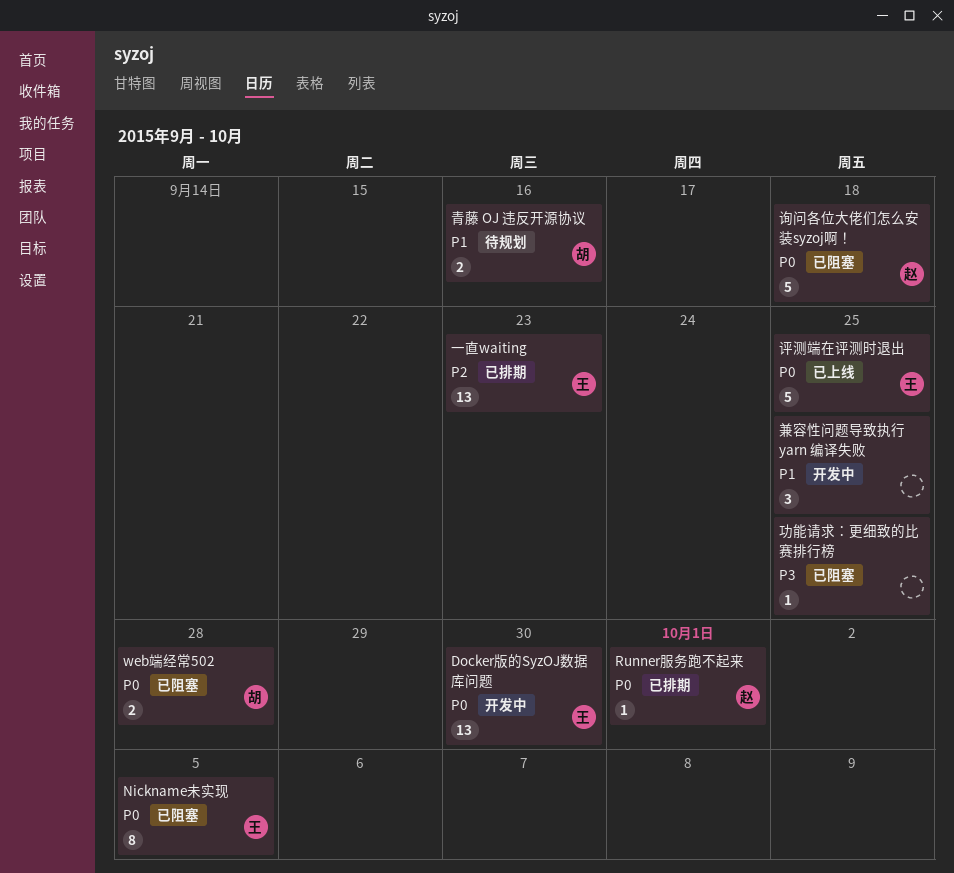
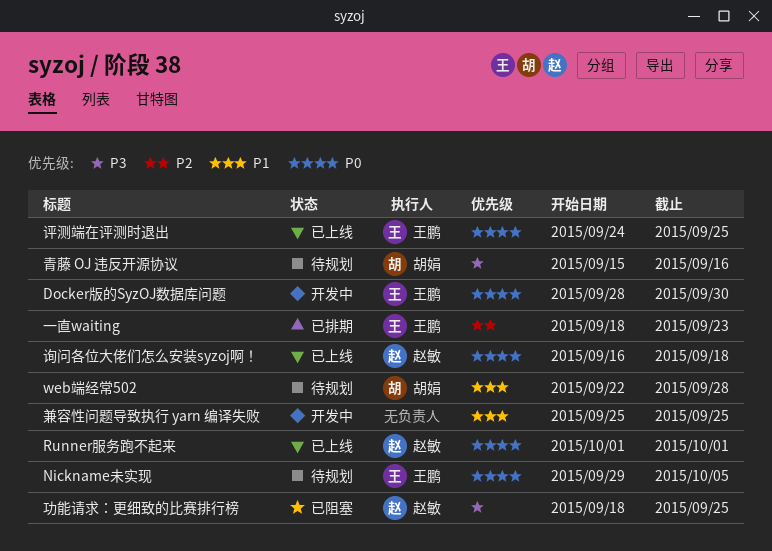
Nickname未实现, status: 已阻塞 -> 待规划
Runner服务跑不起来, status: 已排期 -> 已上线
web端经常502, status: 已阻塞 -> 待规划
web端经常502, priority: P0 -> P1
功能请求：更细致的比赛排行榜, owner: none -> 赵敏
询问各位大佬们怎么安装syzoj啊！, status: 已阻塞 -> 已上线
青藤 OJ 违反开源协议, priority: P1 -> P3

